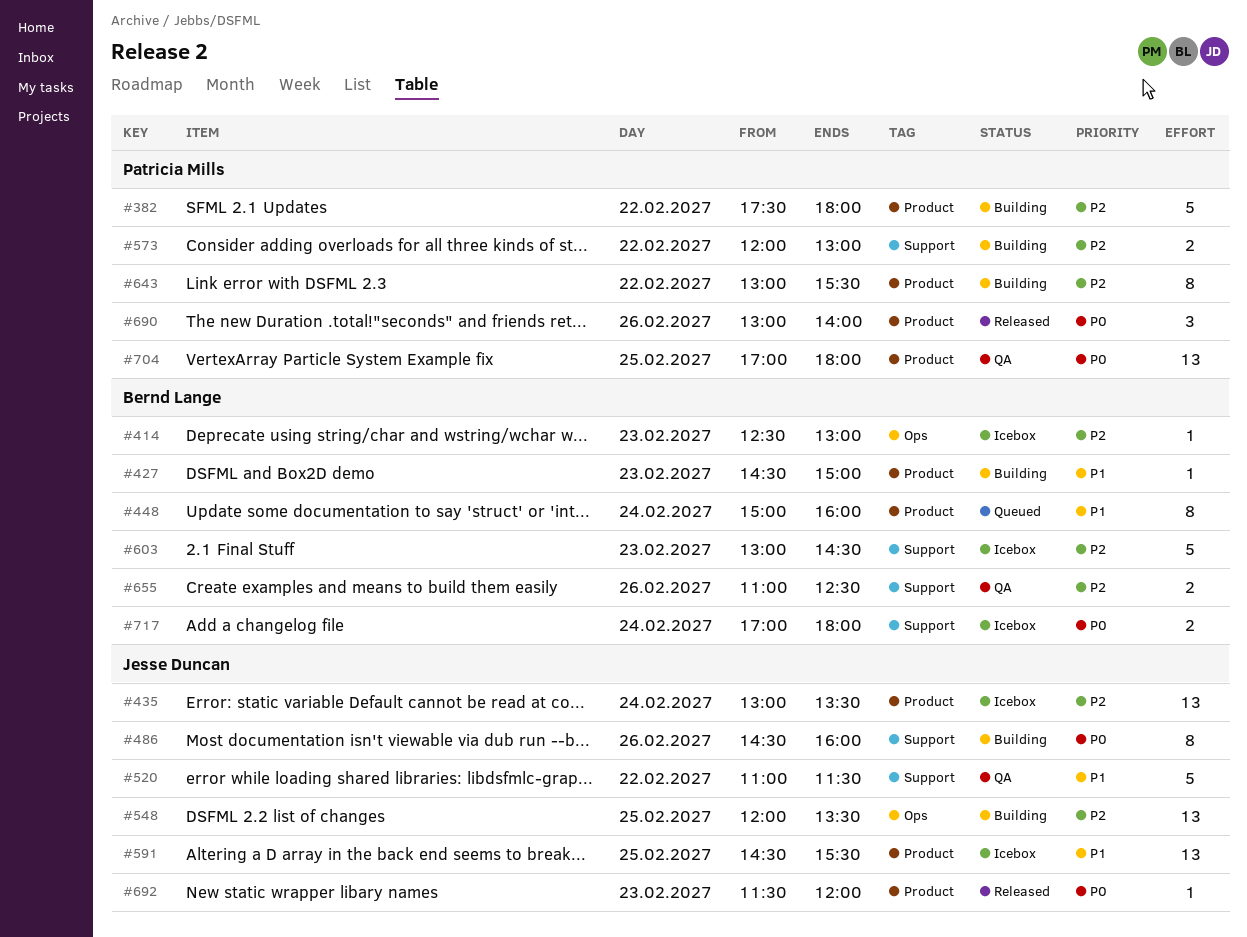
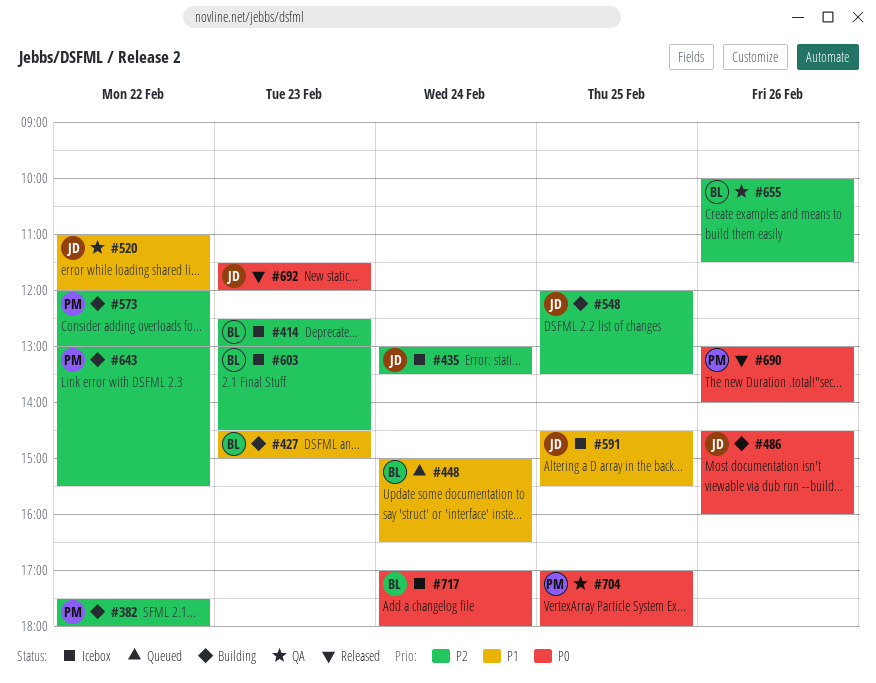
#448, ends: 16:00 -> 16:30
#520, ends: 11:30 -> 12:00
#655, begins: 11:00 -> 10:00
#655, ends: 12:30 -> 11:30

